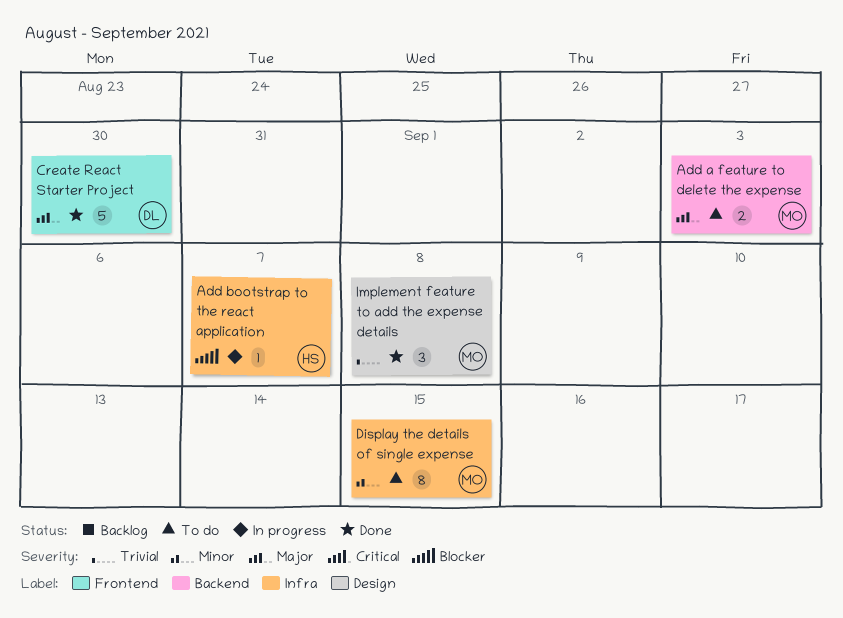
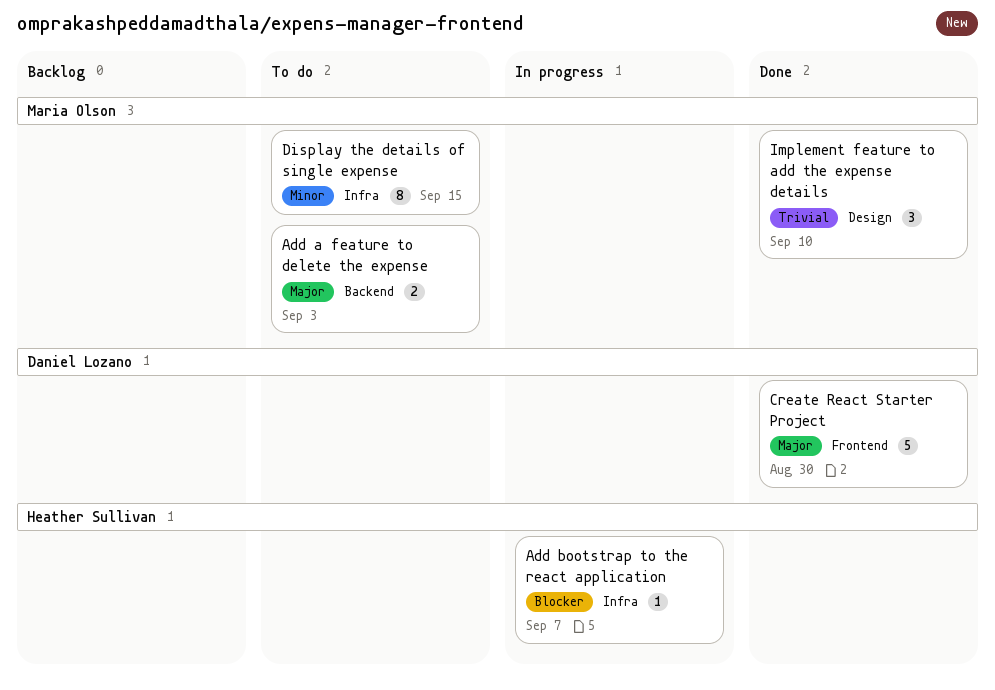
Implement feature to add the expense details, due: Sep 8 -> Sep 10

